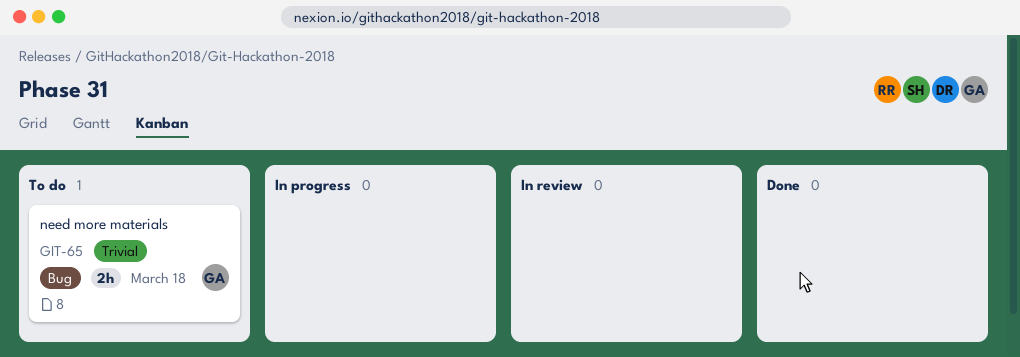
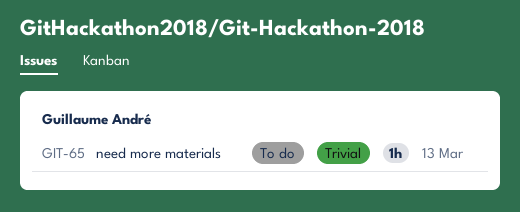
GIT-65, estimate: 2h -> 1h
GIT-65, due: Mar 18 -> Mar 13

